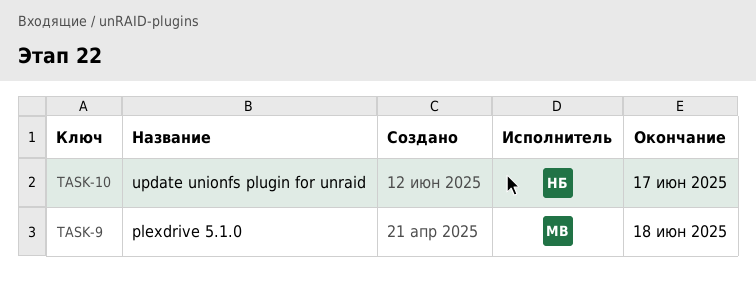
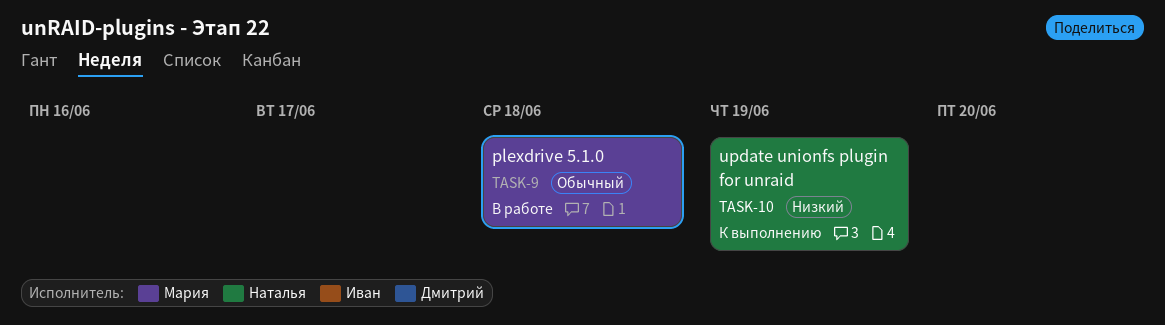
TASK-10, due: Jun 17 -> Jun 19

